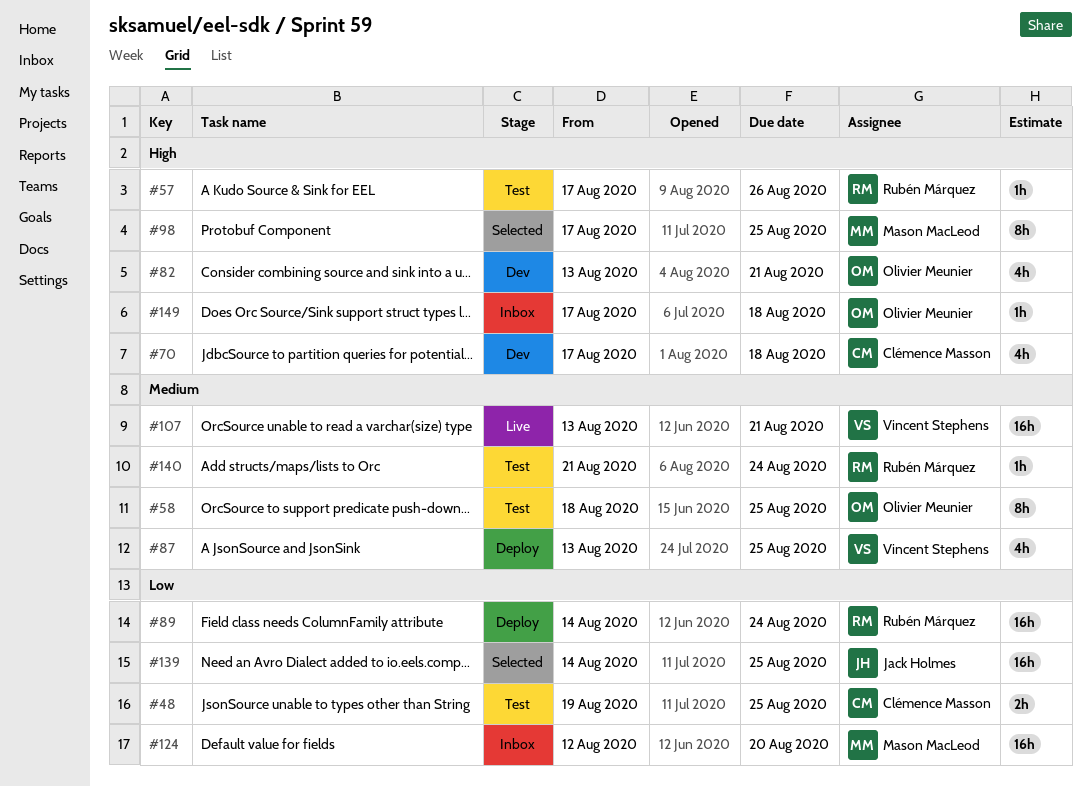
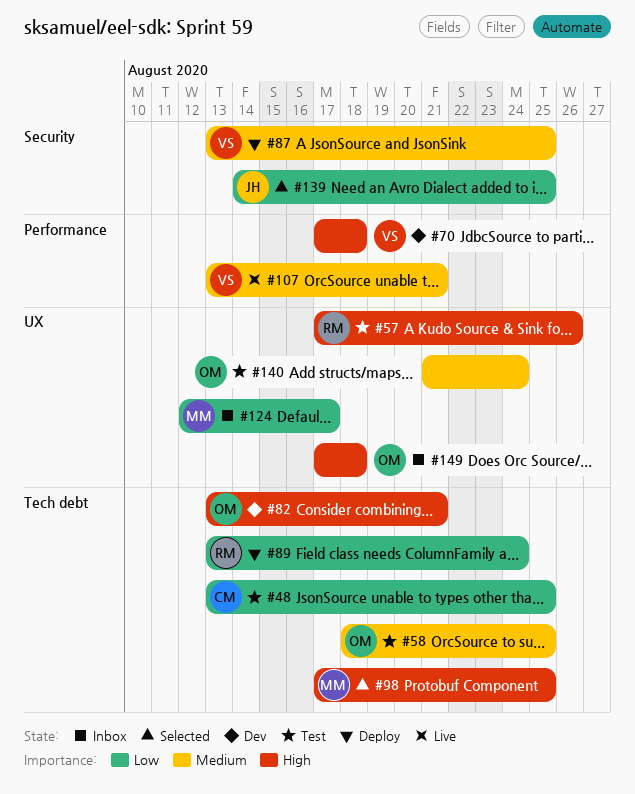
#48, start: Aug 19 -> Aug 13
#70, owner: Clémence Masson -> Vincent Stephens
#89, start: Aug 14 -> Aug 13
#124, due: Aug 20 -> Aug 17
#140, owner: Rubén Márquez -> Olivier Meunier

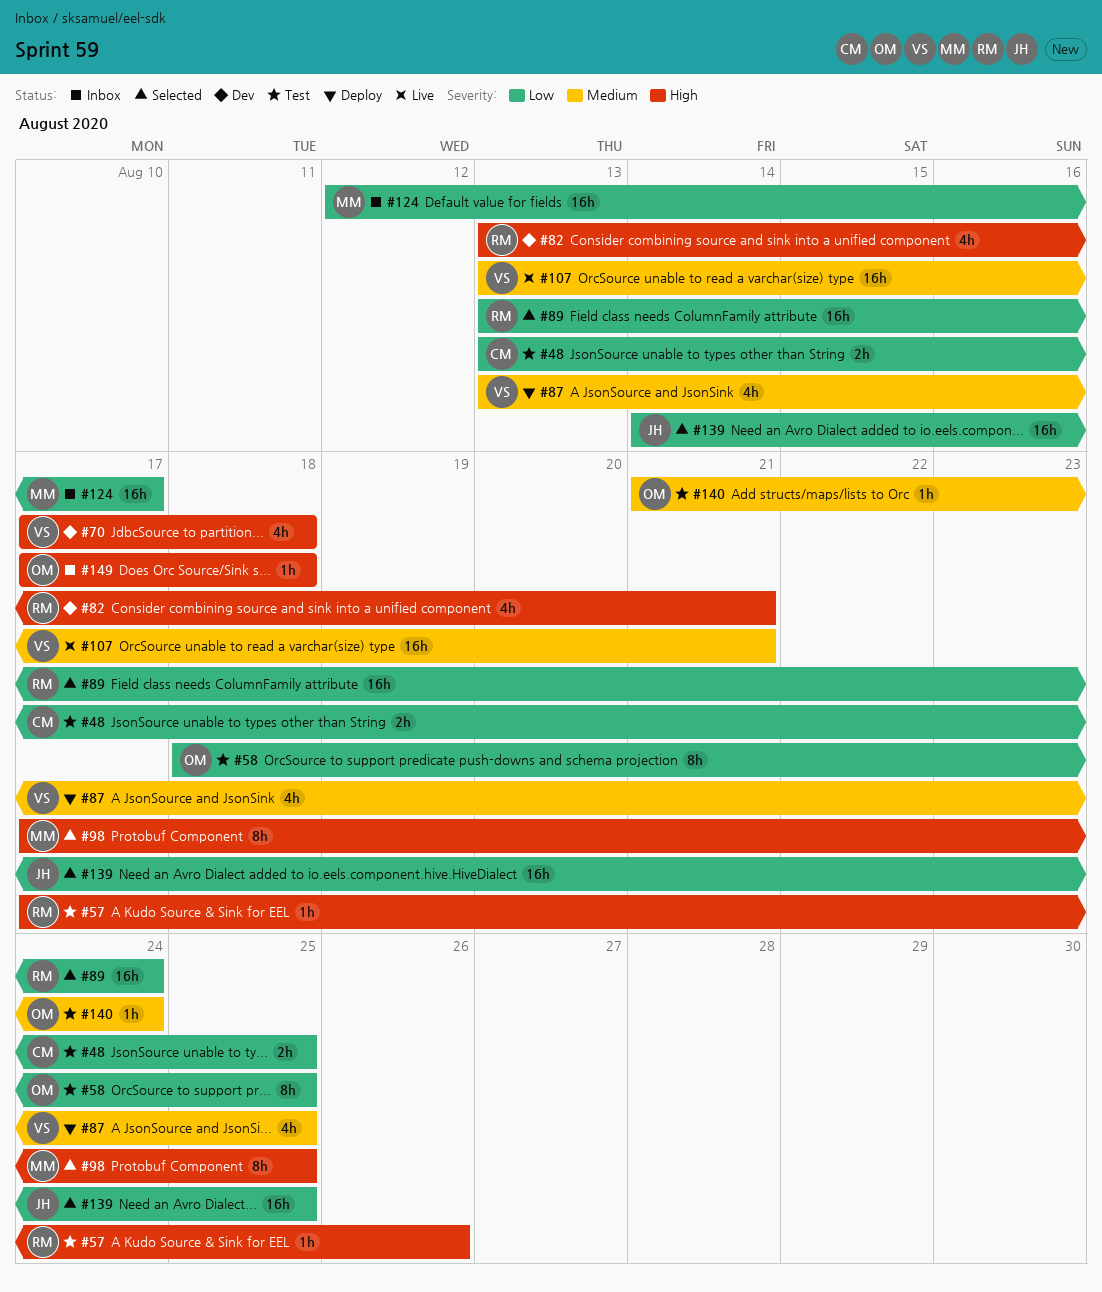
#58, priority: Medium -> Low
#82, owner: OM -> RM
#89, status: Deploy -> Selected

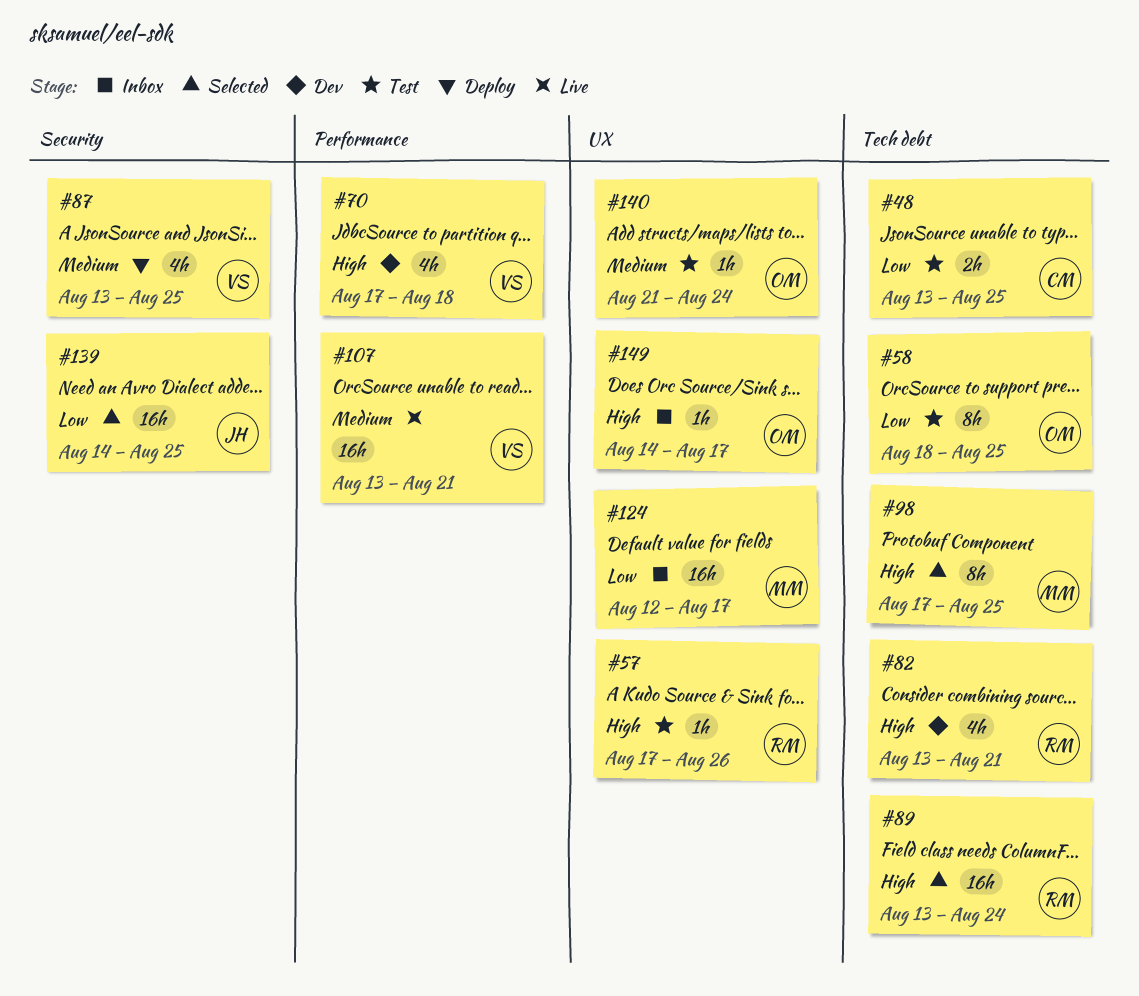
#89, priority: Low -> High
#149, start: Aug 17 -> Aug 14
#149, due: Aug 18 -> Aug 17

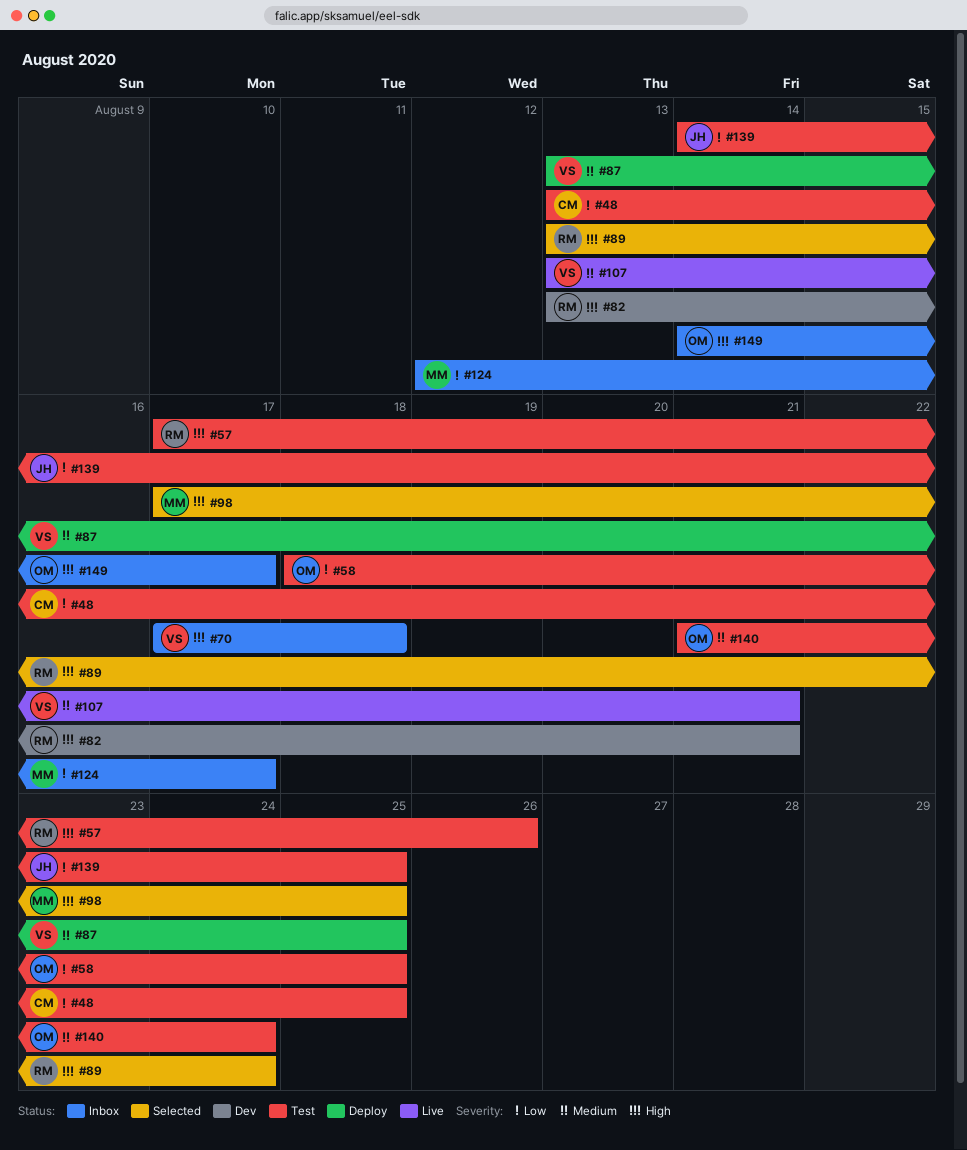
#70, status: Dev -> Inbox
#139, status: Selected -> Test

